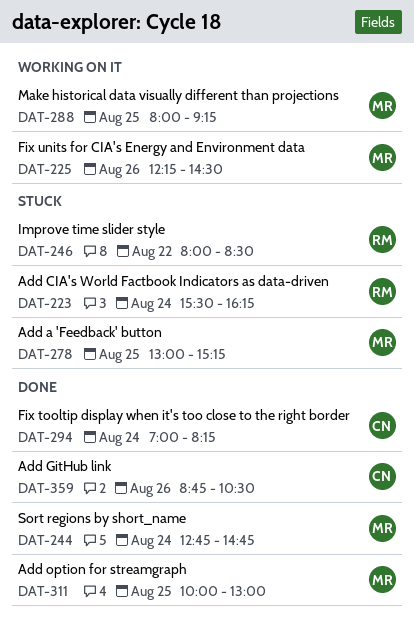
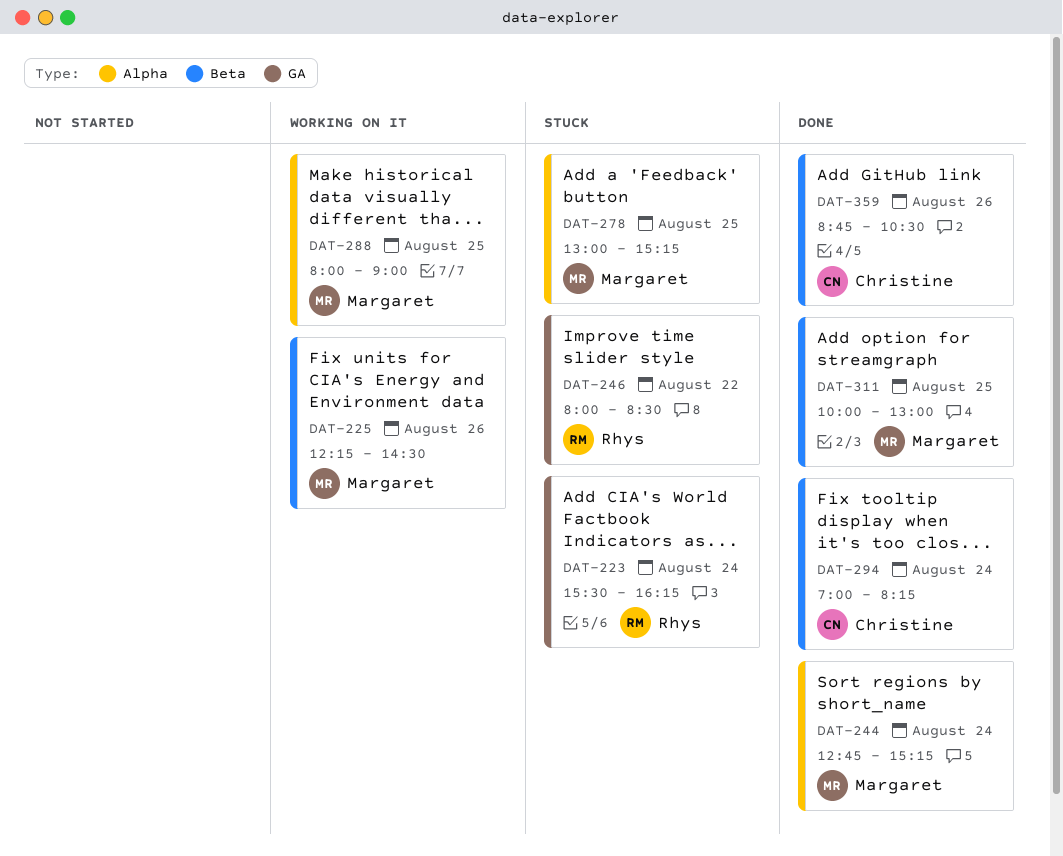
DAT-244, ends: 14:45 -> 15:15
DAT-288, ends: 09:15 -> 09:00

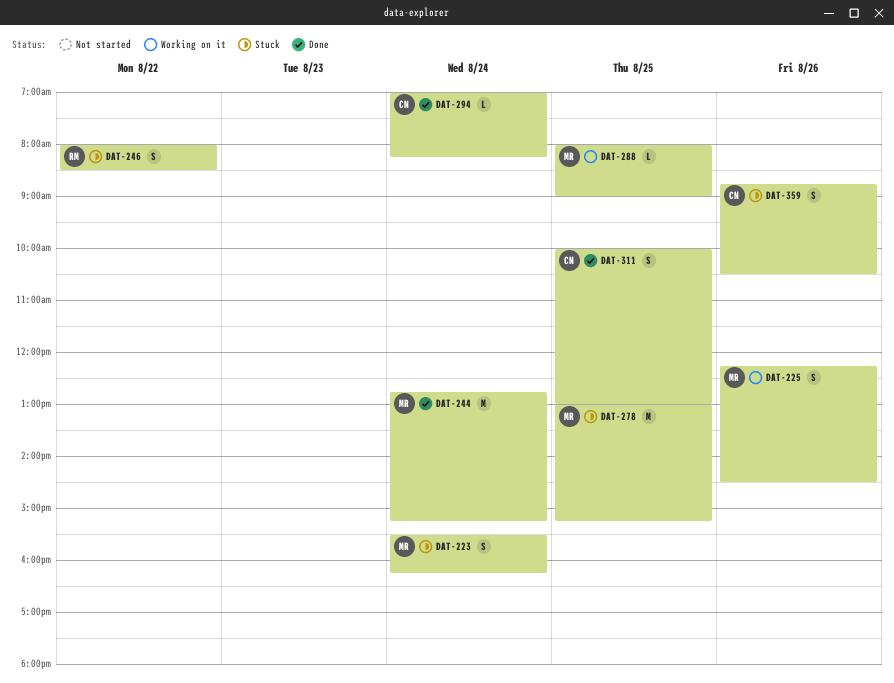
DAT-223, owner: Rhys -> Margaret
DAT-311, owner: Margaret -> Christine
DAT-359, status: Done -> Stuck

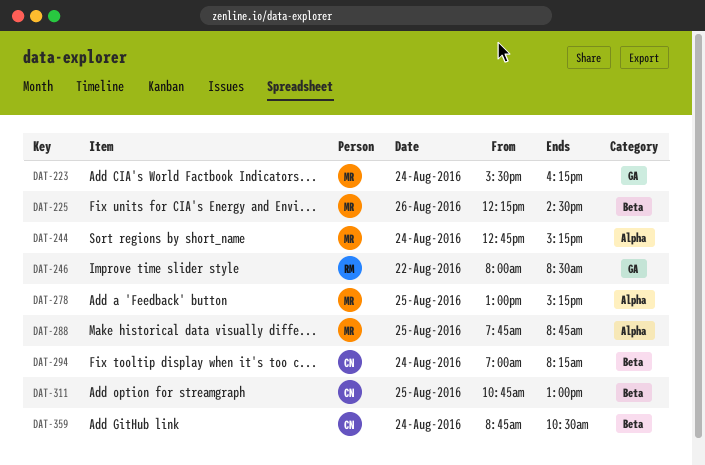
DAT-288, begins: 08:00 -> 07:45
DAT-288, ends: 09:00 -> 08:45
DAT-311, begins: 10:00 -> 10:45
DAT-359, day: Aug 26 -> Aug 24

